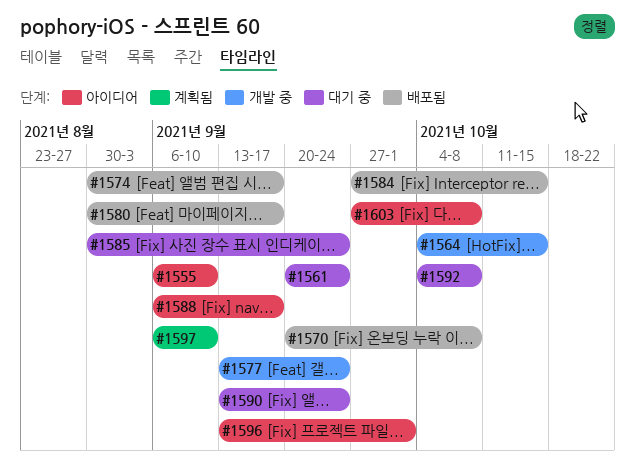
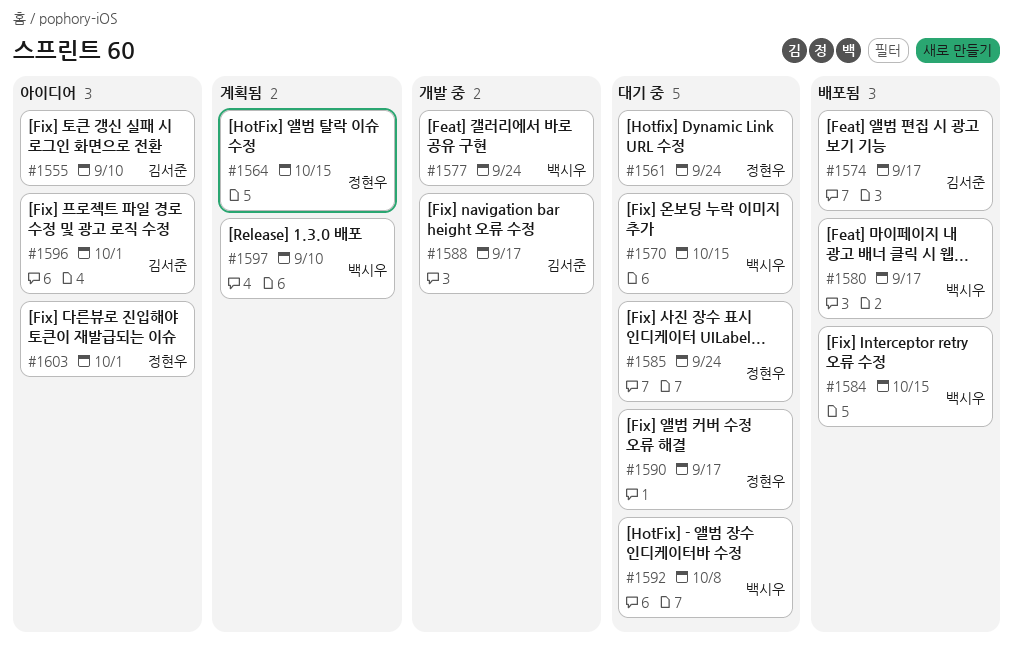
#1564, status: 개발 중 -> 계획됨
#1570, status: 배포됨 -> 대기 중
#1570, due: Oct 8 -> Oct 15
#1588, status: 아이디어 -> 개발 중
#1590, due: Sep 24 -> Sep 17
#1603, due: Oct 8 -> Oct 1

